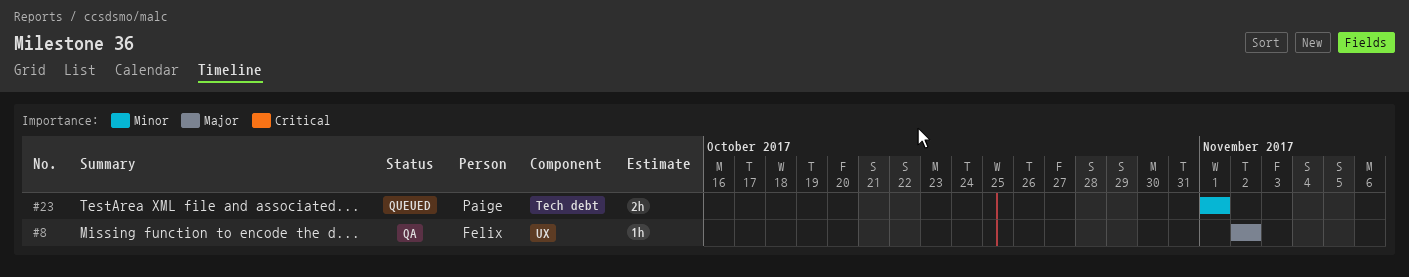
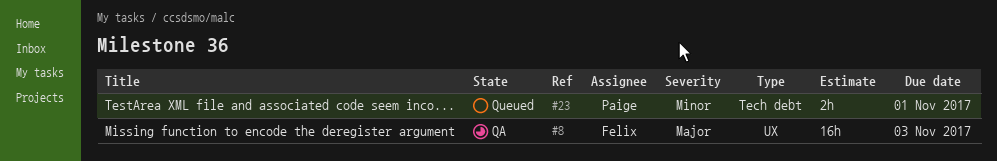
#8, estimate: 1h -> 16h
#8, due: Nov 2 -> Nov 3

